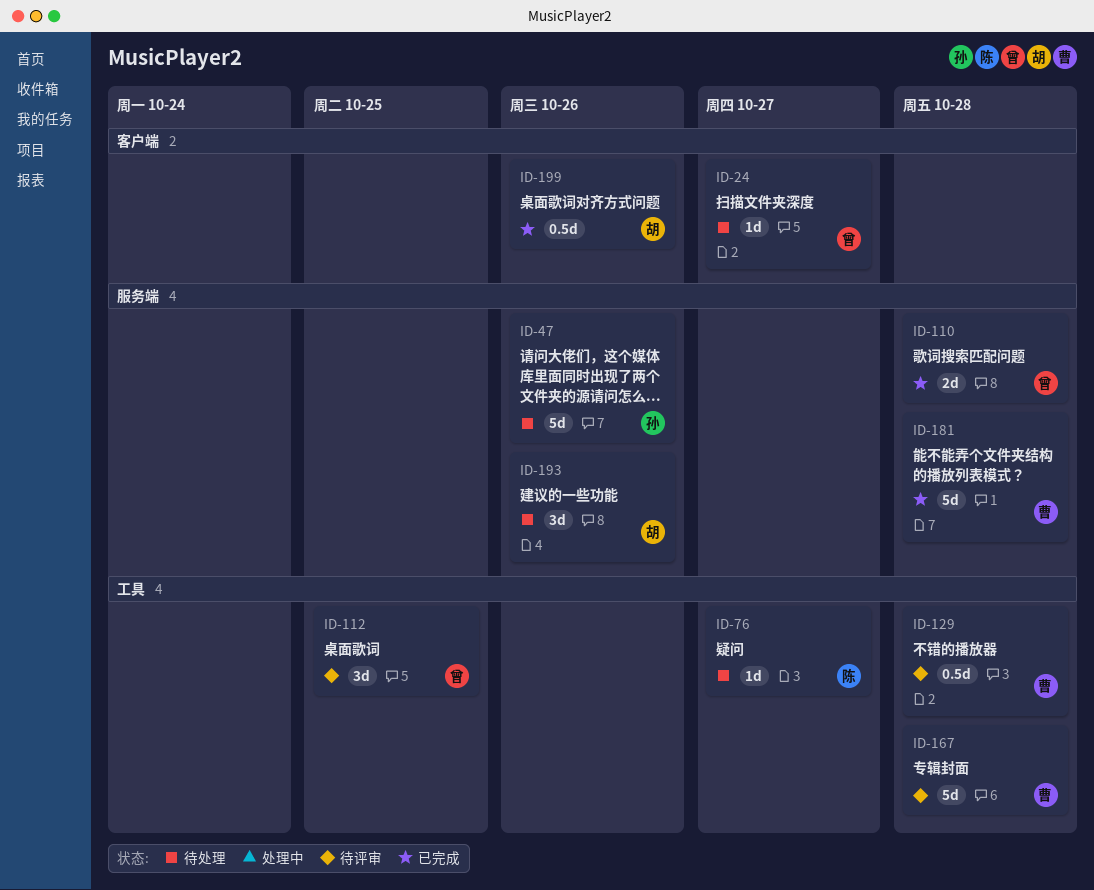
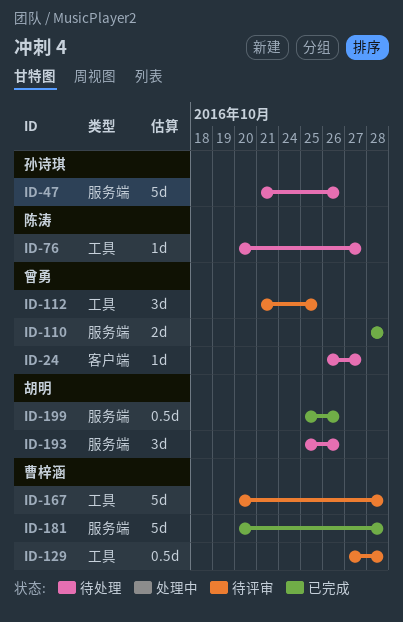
ID-199, label: 客户端 -> 服务端

